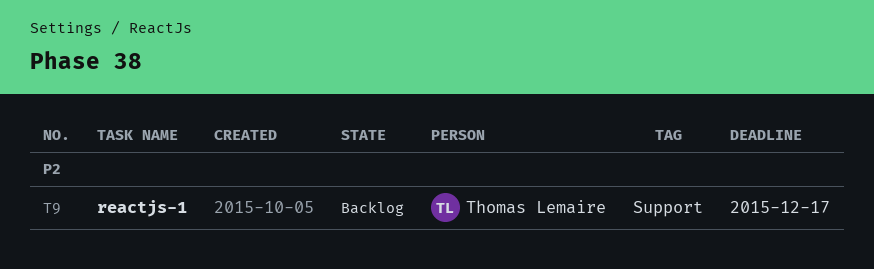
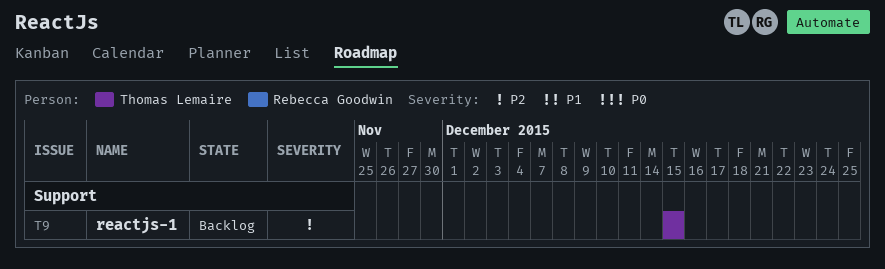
T9, due: Dec 17 -> Dec 15

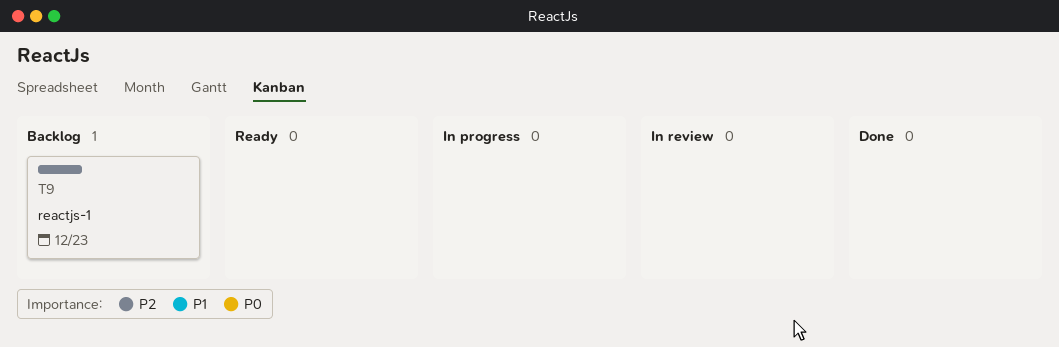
T9, due: Dec 15 -> Dec 23

